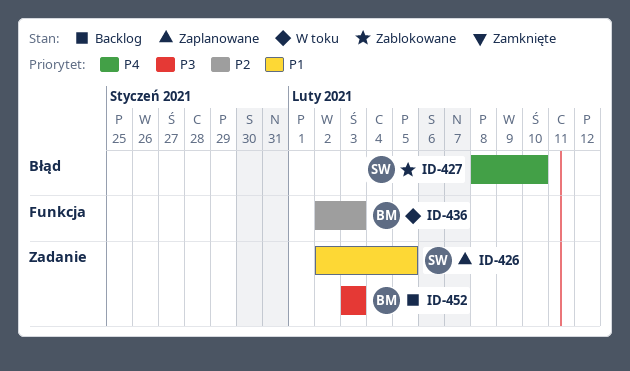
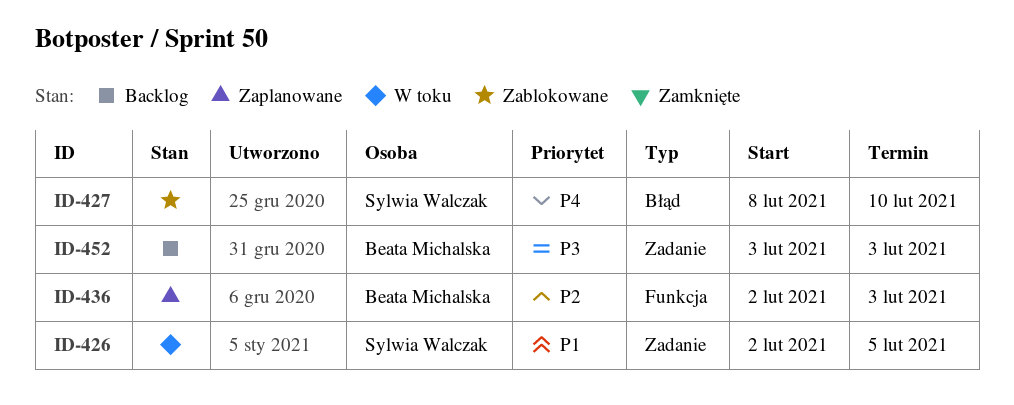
ID-426, status: Zaplanowane -> W toku
ID-436, status: W toku -> Zaplanowane

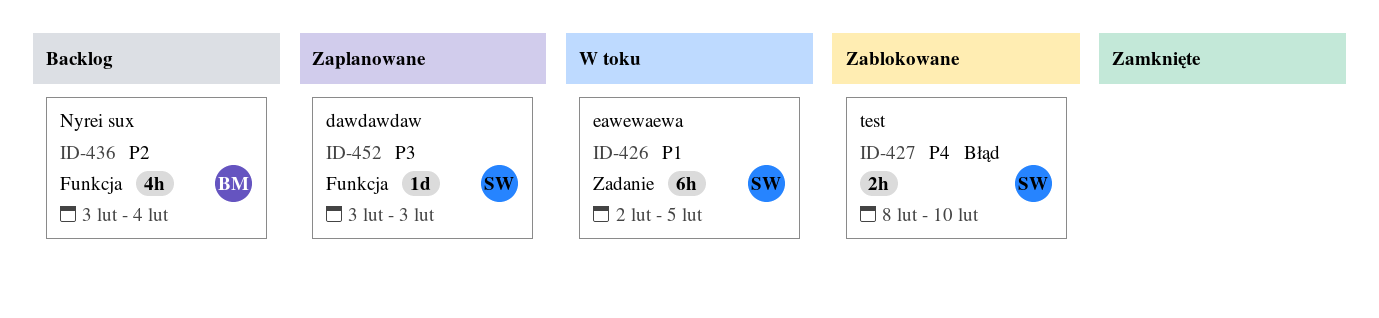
ID-436, status: Zaplanowane -> Backlog
ID-436, start: Feb 2 -> Feb 3
ID-436, due: Feb 3 -> Feb 4
ID-452, status: Backlog -> Zaplanowane
ID-452, owner: Beata Michalska -> Sylwia Walczak
ID-452, label: Zadanie -> Funkcja

